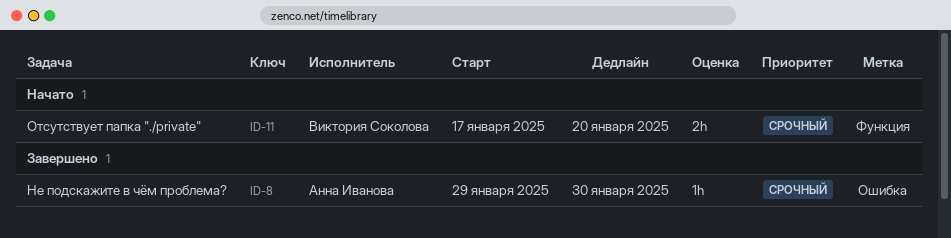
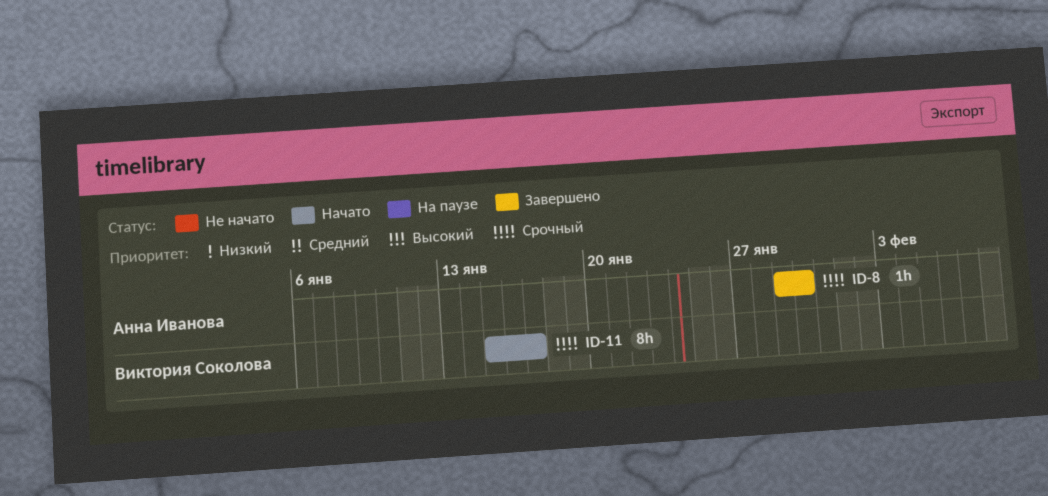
ID-11, estimate: 2h -> 8h
ID-11, start: Jan 17 -> Jan 15
ID-11, due: Jan 20 -> Jan 17

